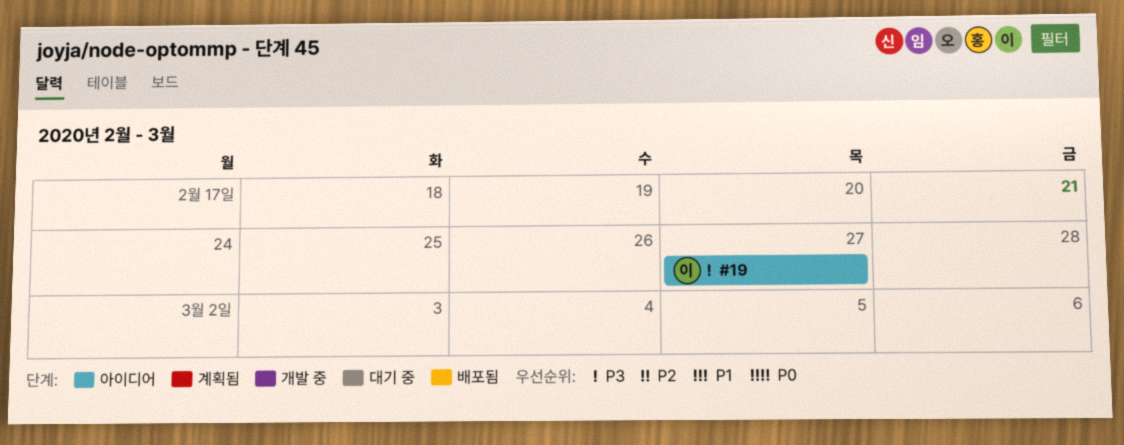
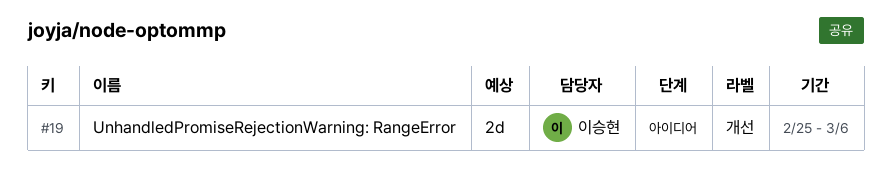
#19, start: Feb 27 -> Feb 25
#19, due: Feb 27 -> Mar 6

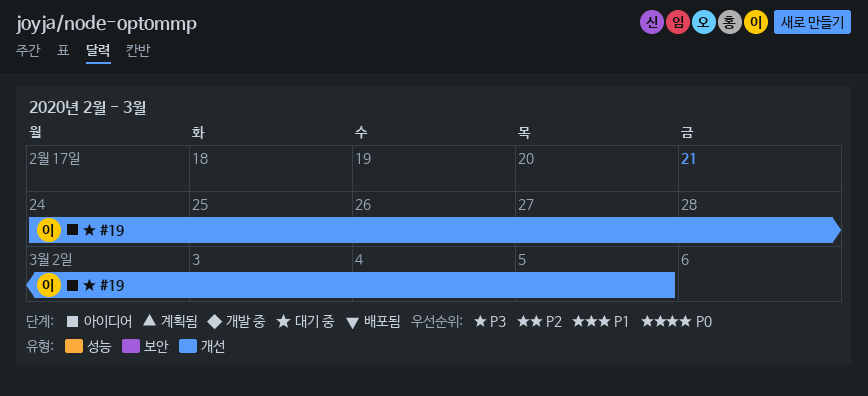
#19, start: Feb 25 -> Feb 24
#19, due: Mar 6 -> Mar 5

